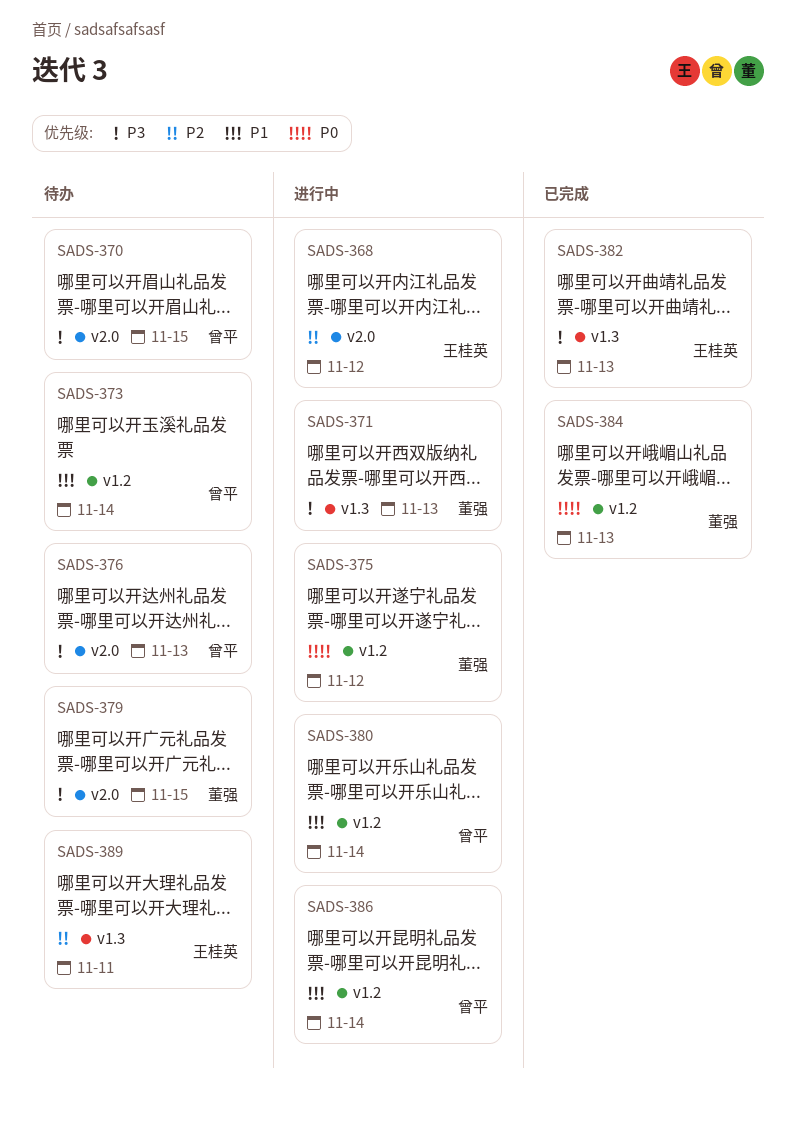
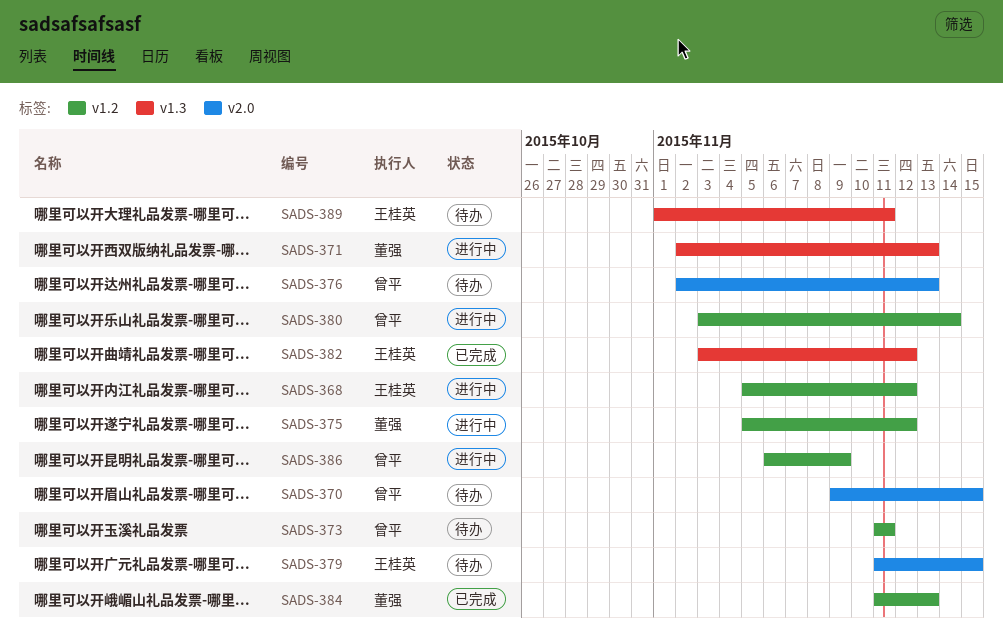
SADS-368, label: v2.0 -> v1.2
SADS-373, due: Nov 14 -> Nov 11
SADS-379, owner: 董强 -> 王桂英
SADS-382, due: Nov 13 -> Nov 12
SADS-386, due: Nov 14 -> Nov 9

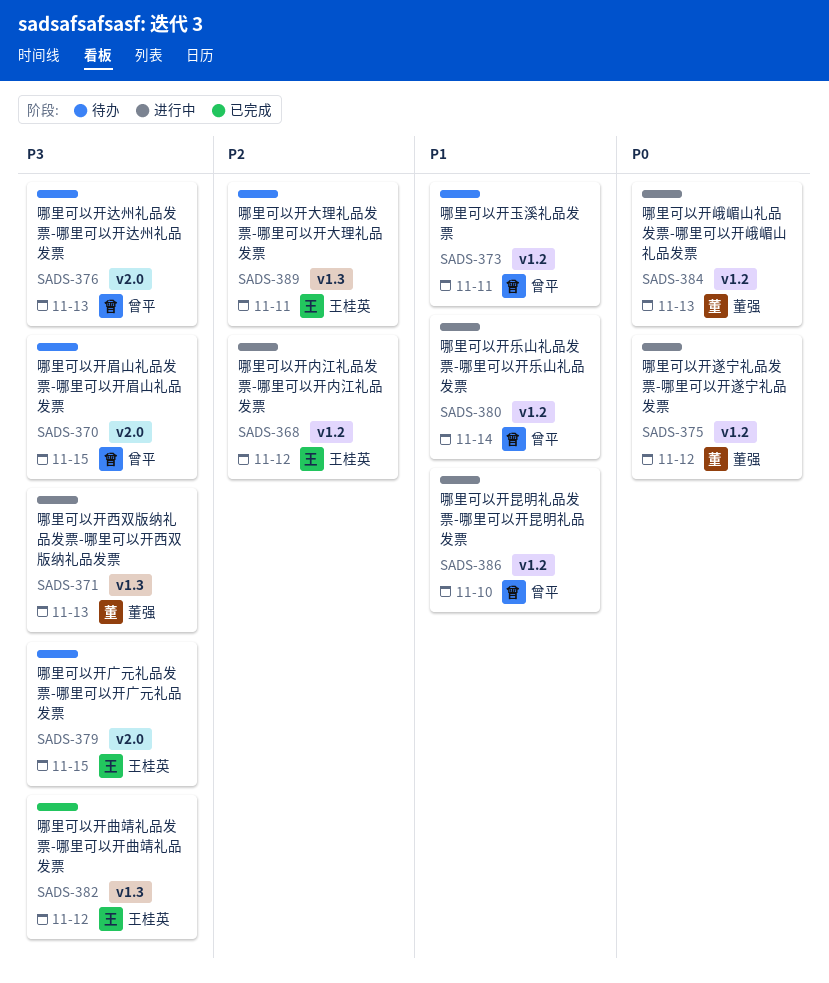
SADS-384, status: 已完成 -> 进行中
SADS-386, due: Nov 9 -> Nov 10

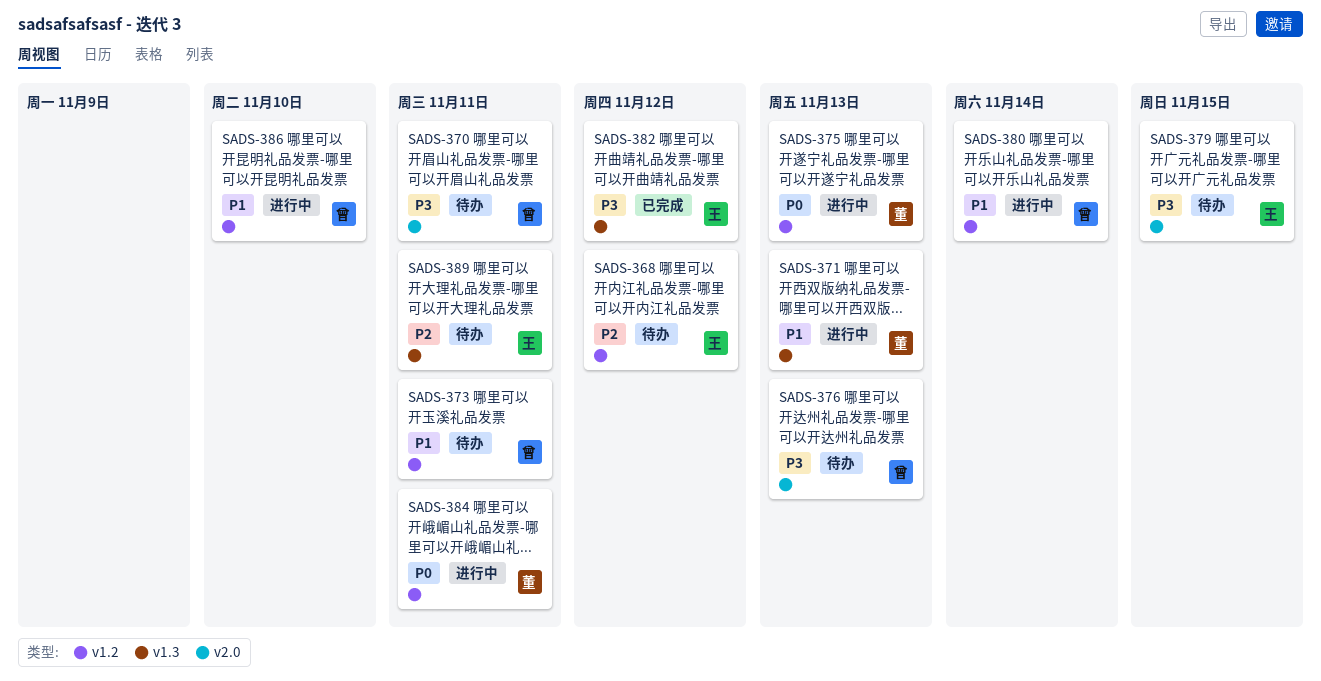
SADS-368, status: 进行中 -> 待办
SADS-370, due: Nov 15 -> Nov 11
SADS-371, priority: P3 -> P1
SADS-375, due: Nov 12 -> Nov 13
SADS-384, due: Nov 13 -> Nov 11

